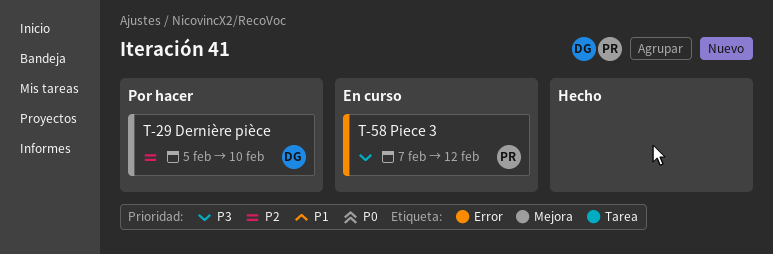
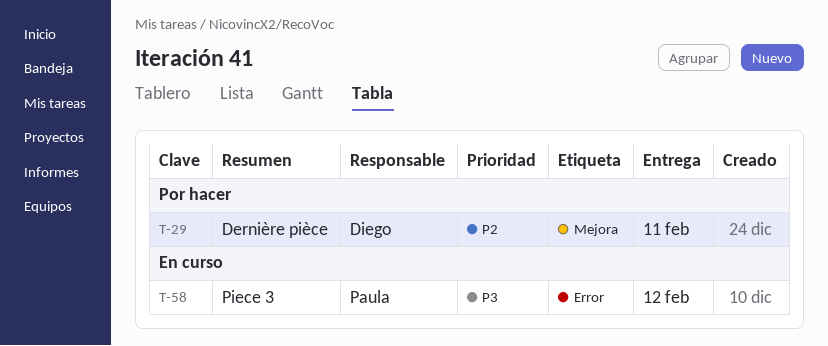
T-29, due: Feb 10 -> Feb 11

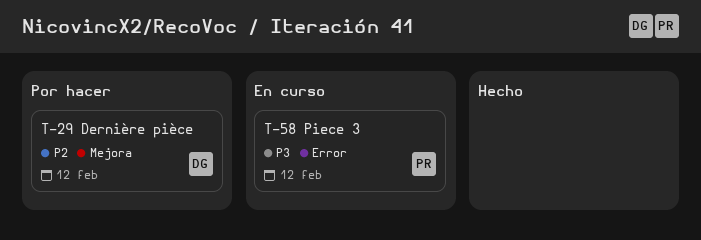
T-29, due: Feb 11 -> Feb 12

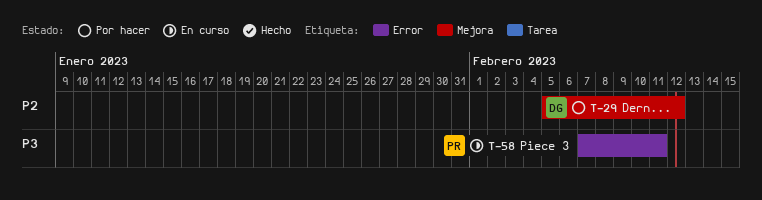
T-58, due: Feb 12 -> Feb 11

